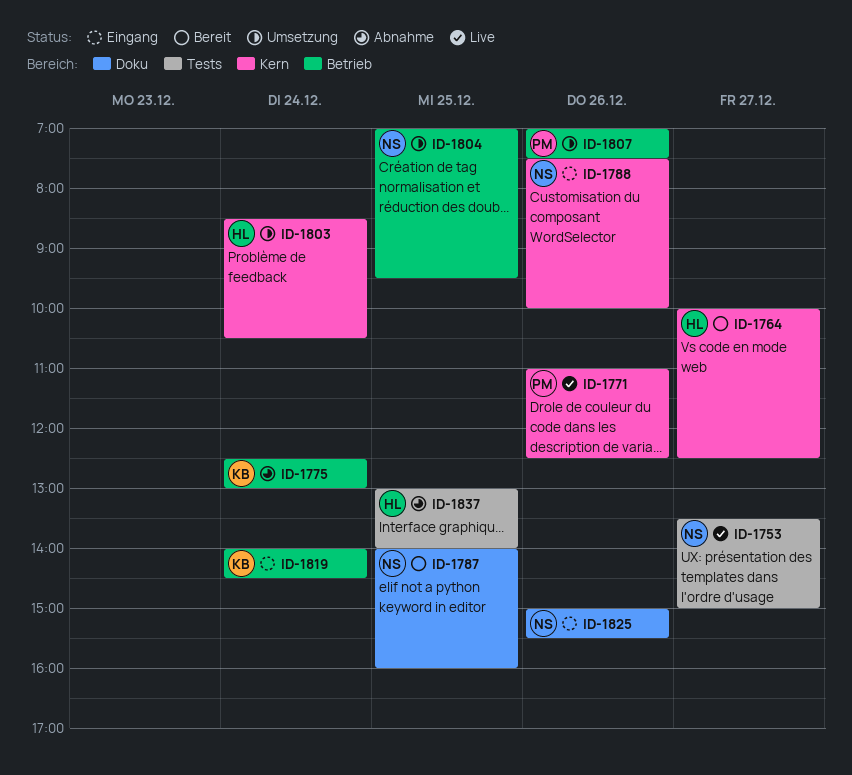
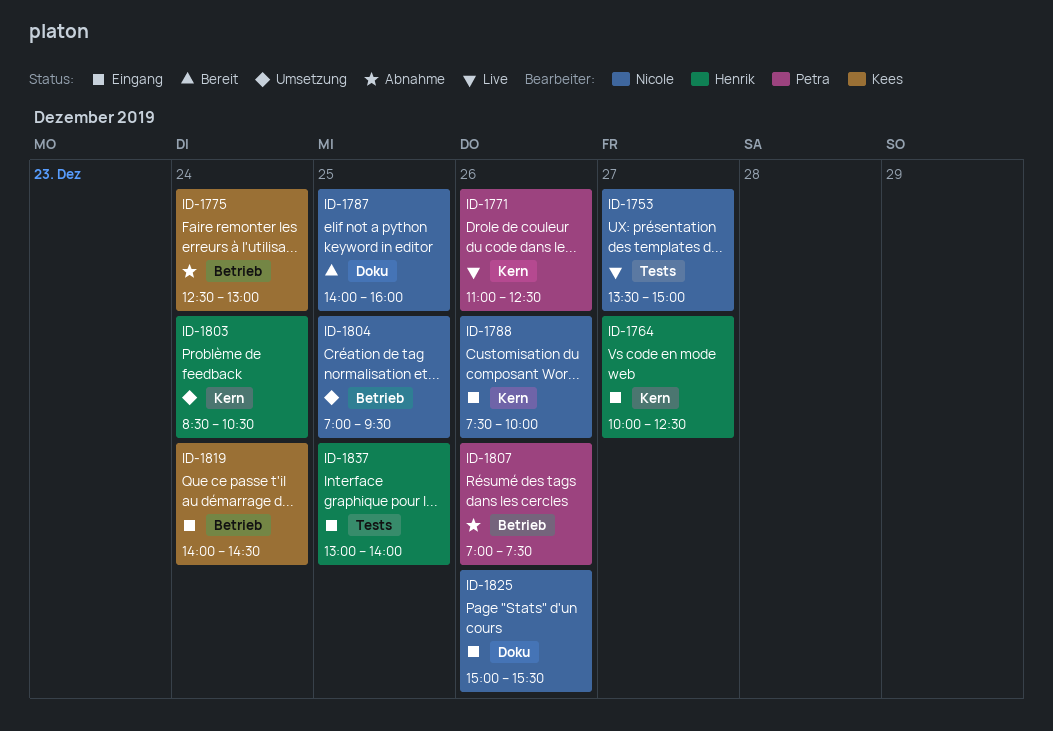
ID-1764, status: Bereit -> Eingang
ID-1807, status: Umsetzung -> Abnahme
ID-1837, status: Abnahme -> Eingang

